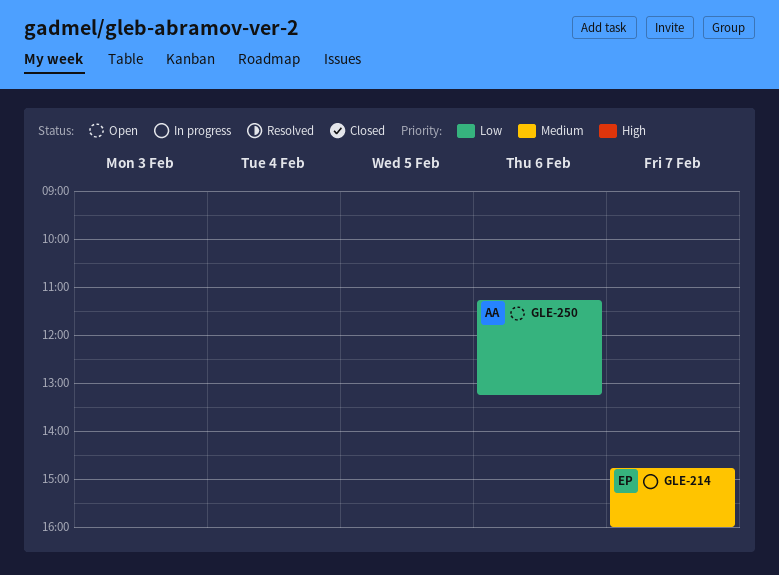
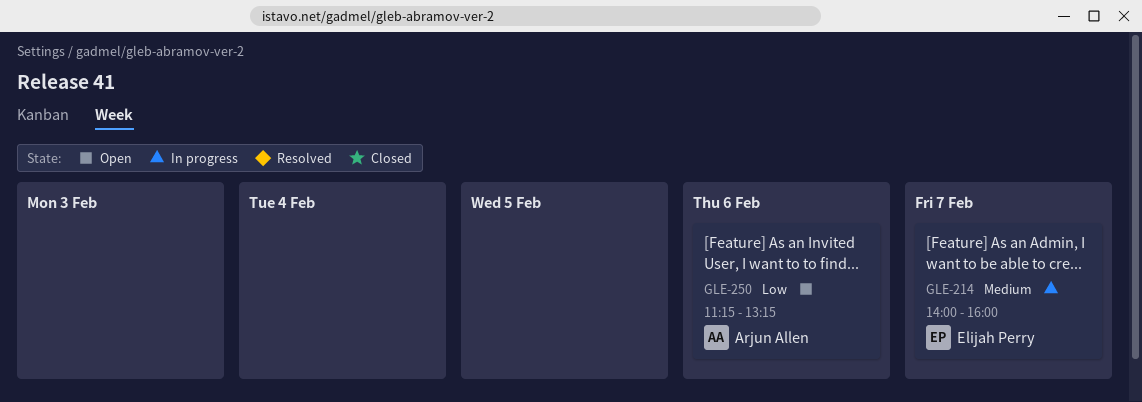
GLE-214, begins: 14:45 -> 14:00

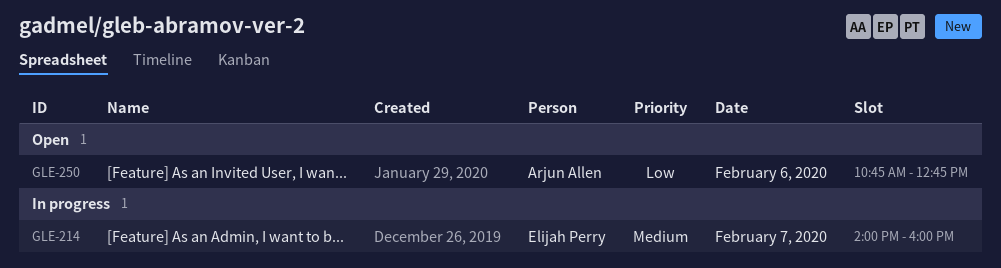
GLE-250, begins: 11:15 -> 10:45
GLE-250, ends: 13:15 -> 12:45

